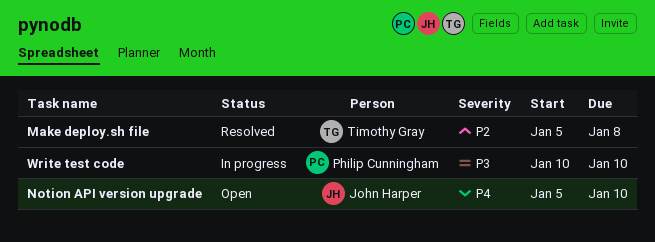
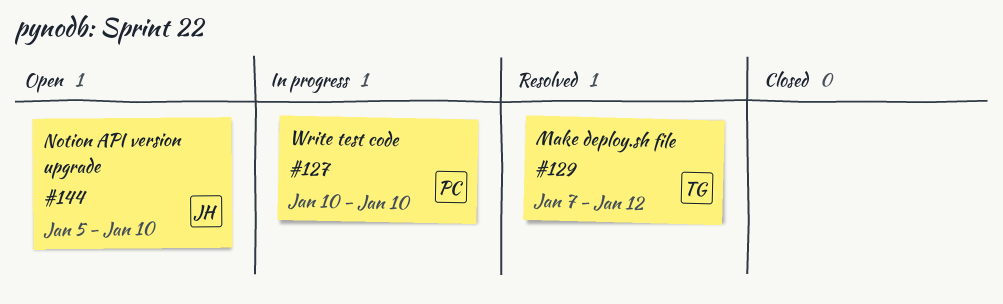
Make deploy.sh file, start: Jan 5 -> Jan 7
Make deploy.sh file, due: Jan 8 -> Jan 12

